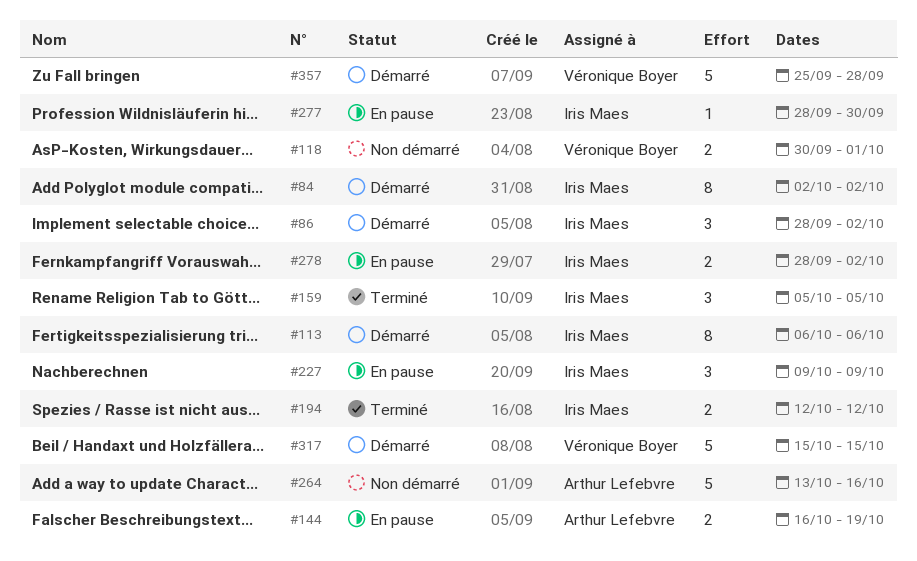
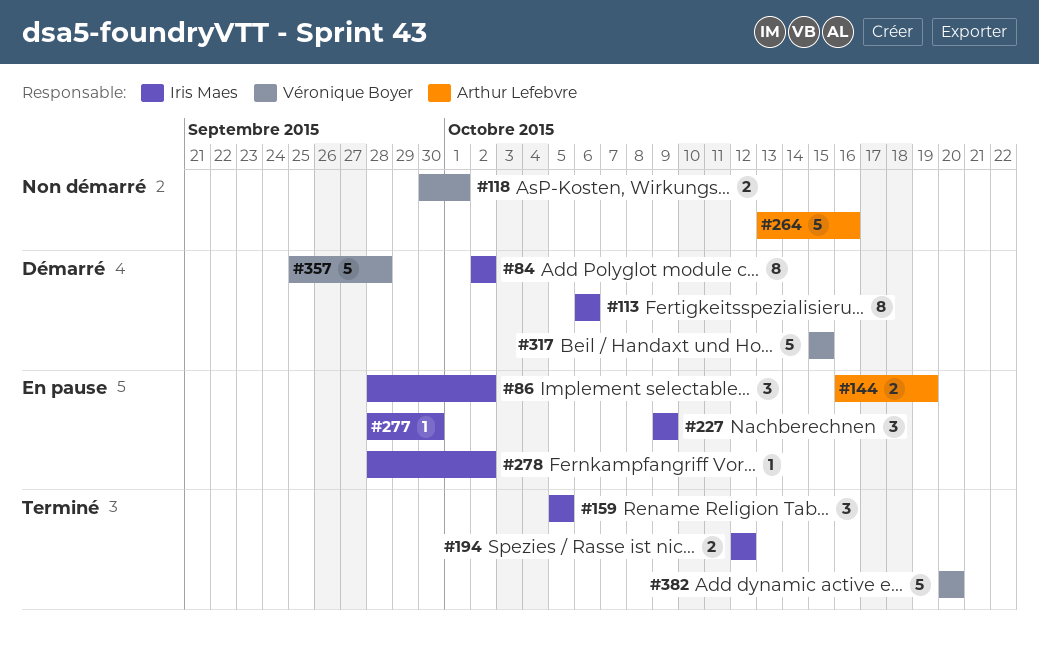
#86, status: Démarré -> En pause
#278, estimate: 2 -> 1
#382: none -> present

